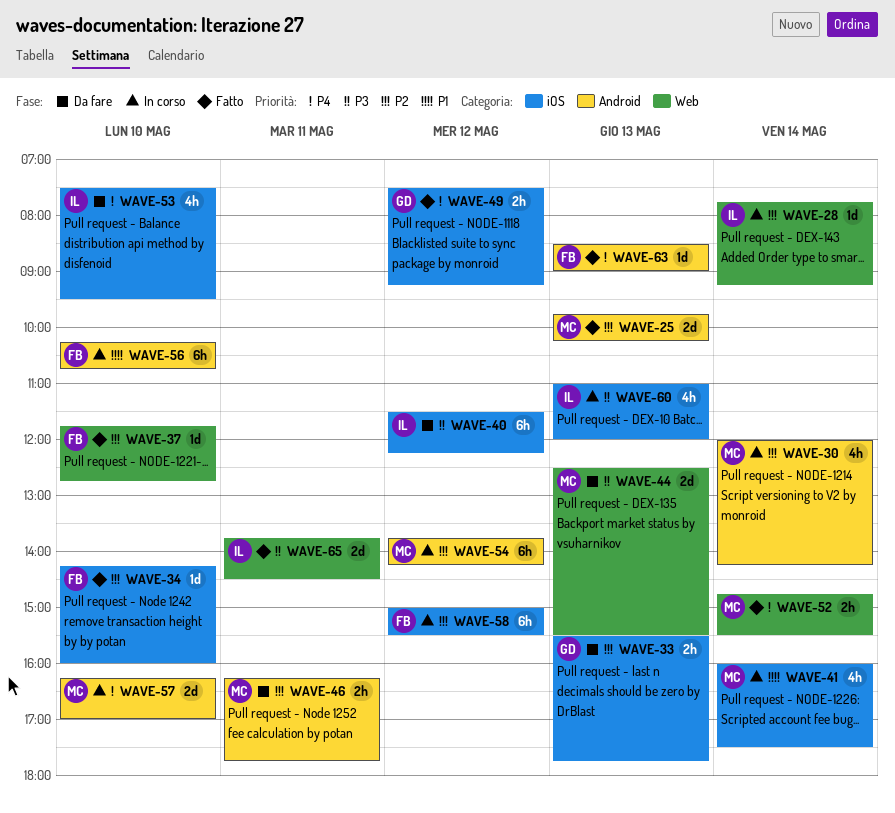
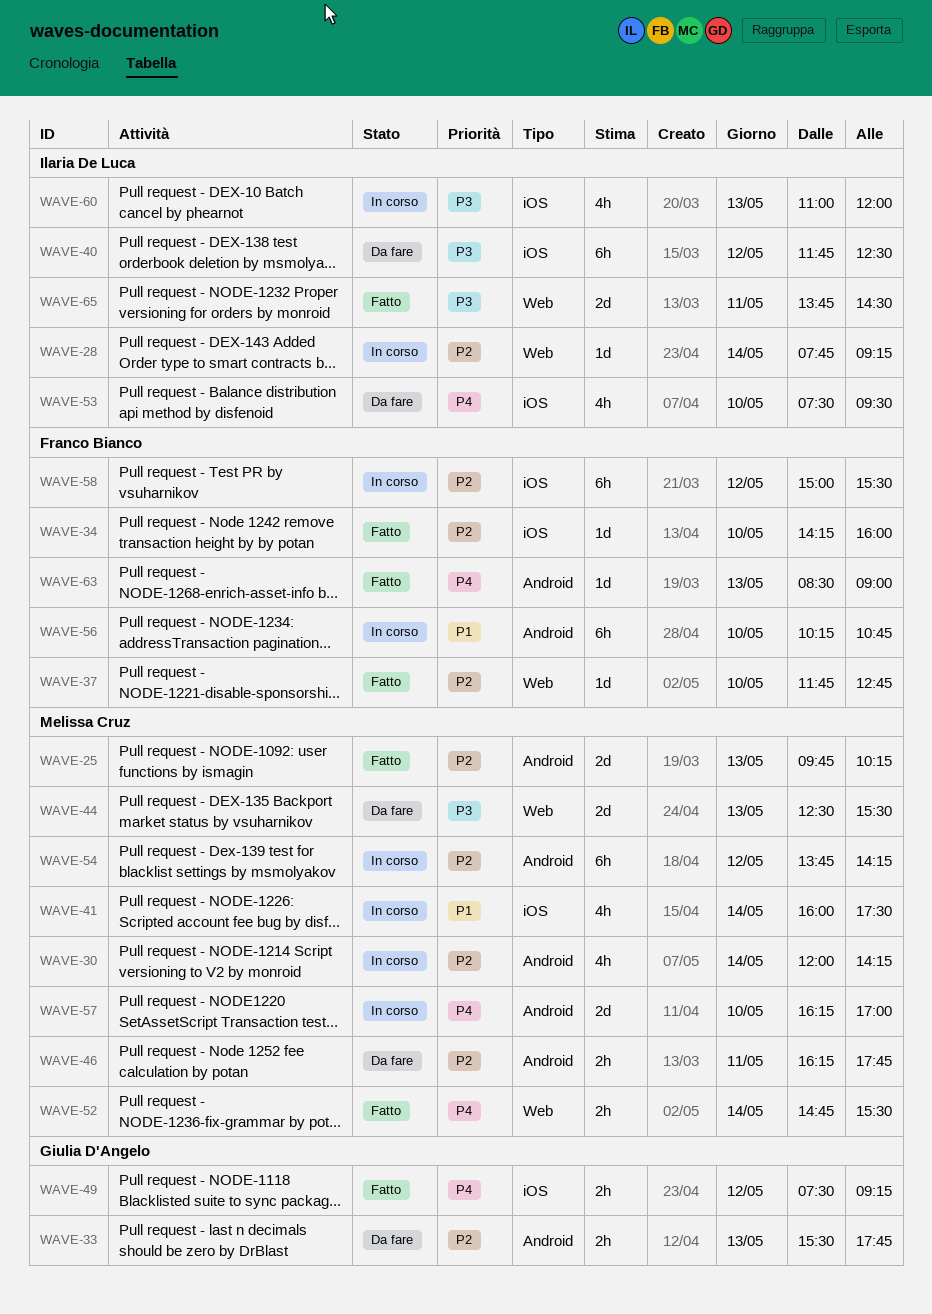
WAVE-33, label: iOS -> Android
WAVE-40, begins: 11:30 -> 11:45
WAVE-40, ends: 12:15 -> 12:30

